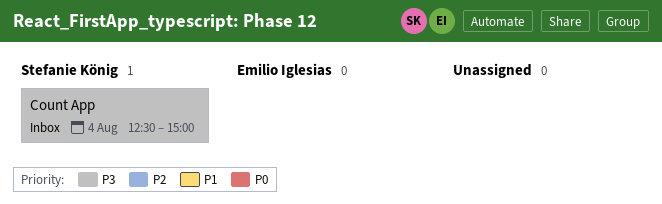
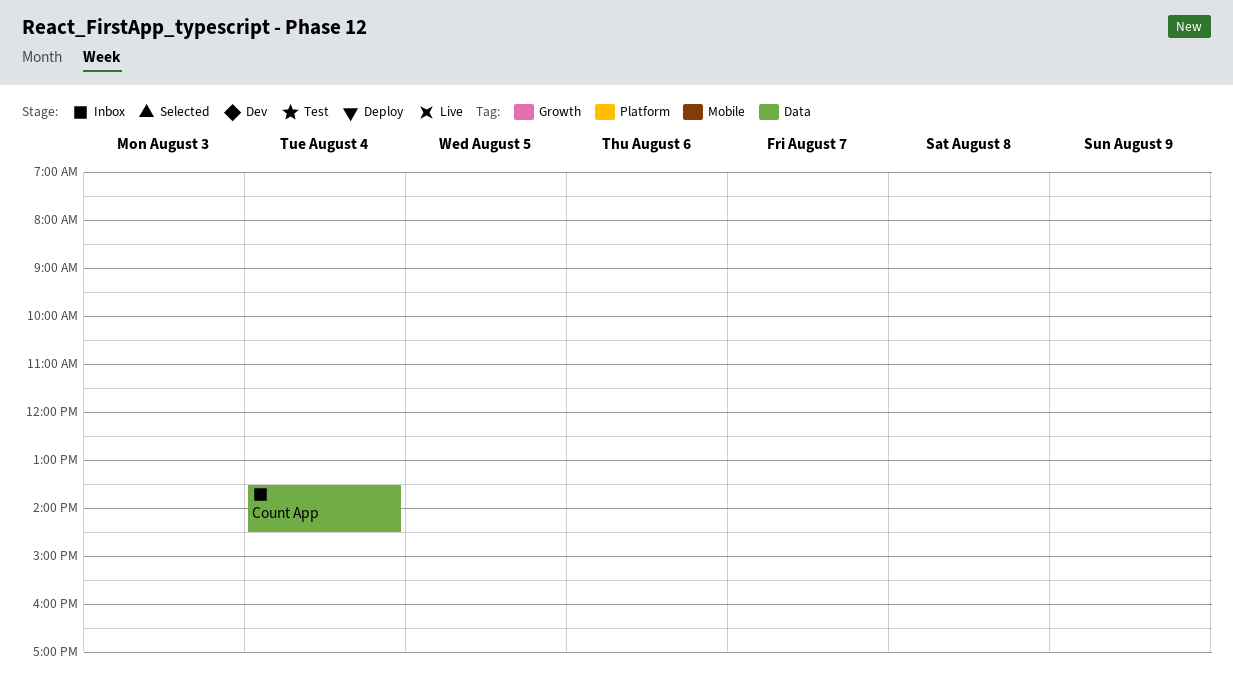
Count App, begins: 12:30 -> 13:30
Count App, ends: 15:00 -> 14:30

